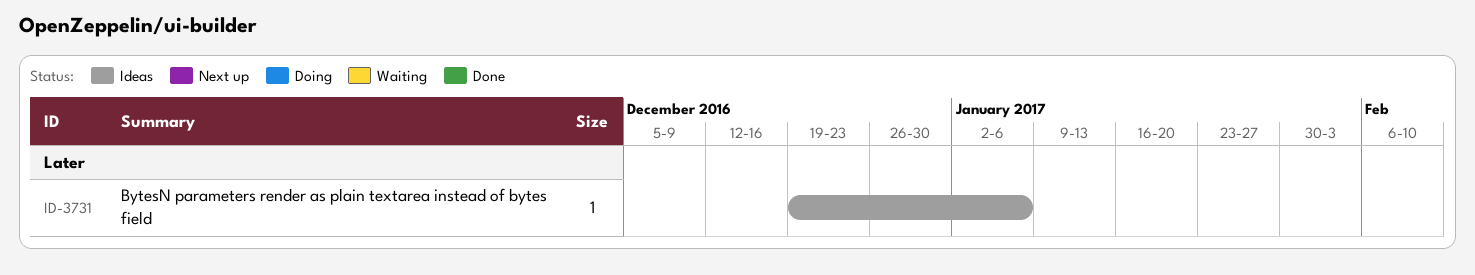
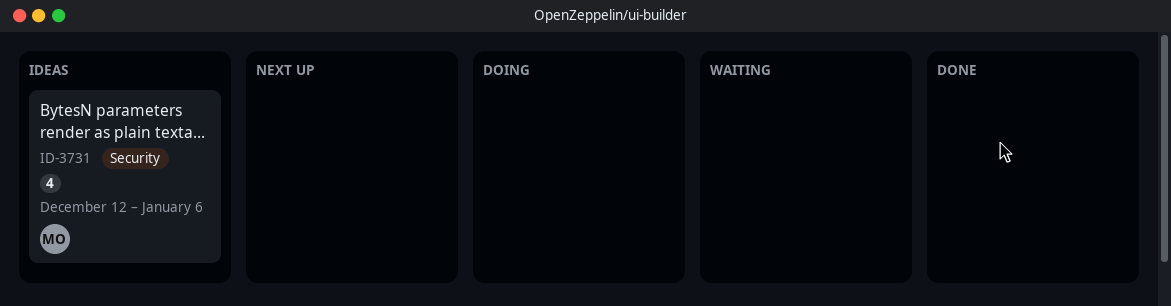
ID-3731, estimate: 1 -> 4
ID-3731, start: Dec 19 -> Dec 12

